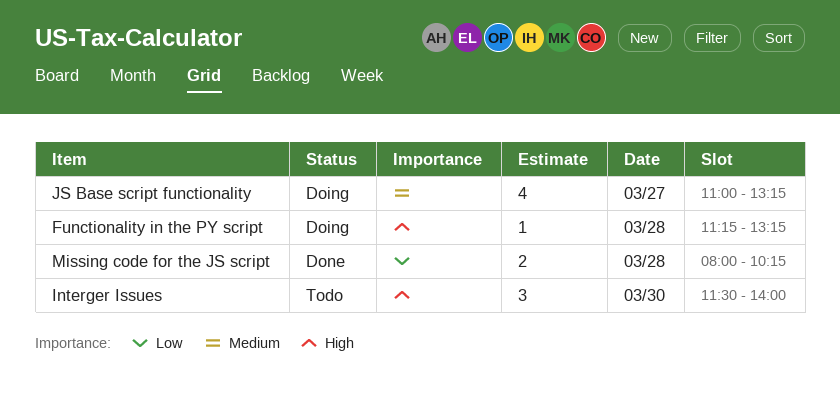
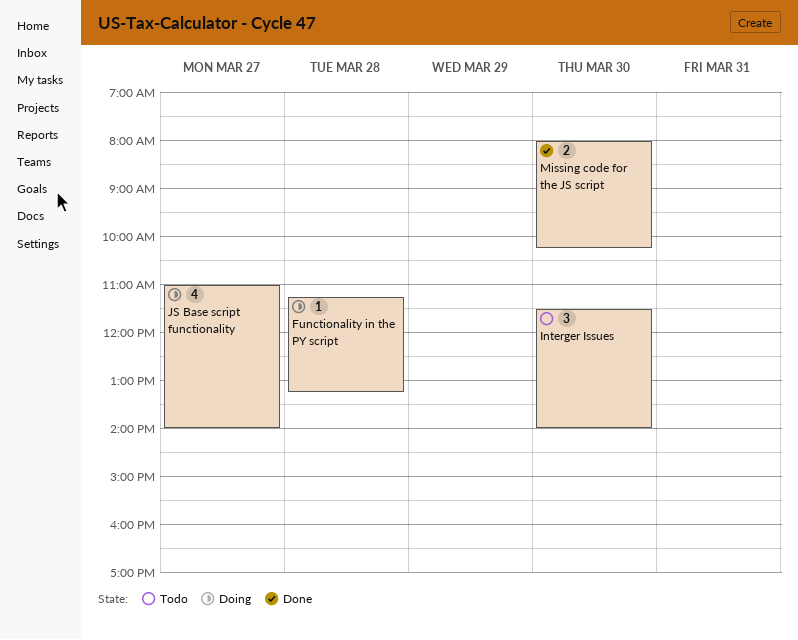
JS Base script functionality, ends: 13:15 -> 14:00
Missing code for the JS script, day: Mar 28 -> Mar 30

